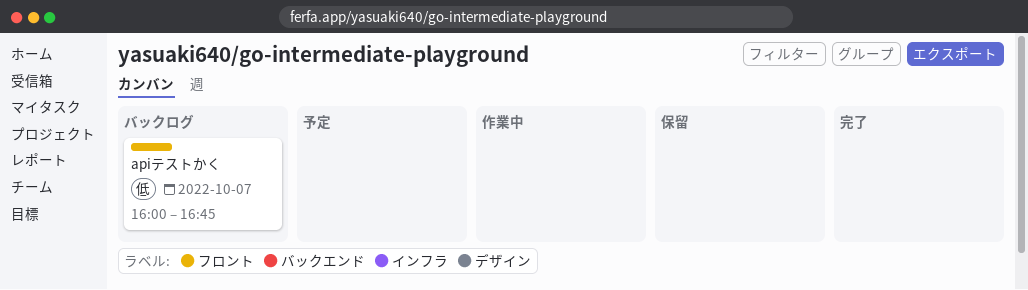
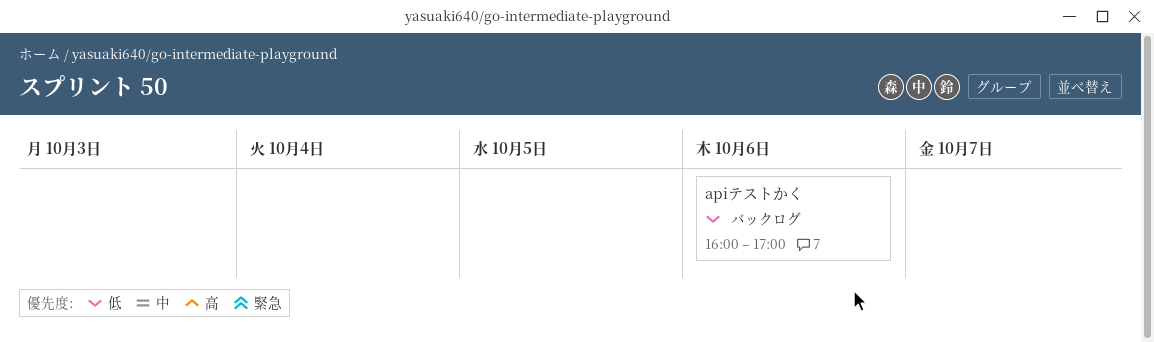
apiテストかく, day: Oct 7 -> Oct 6
apiテストかく, ends: 16:45 -> 17:00

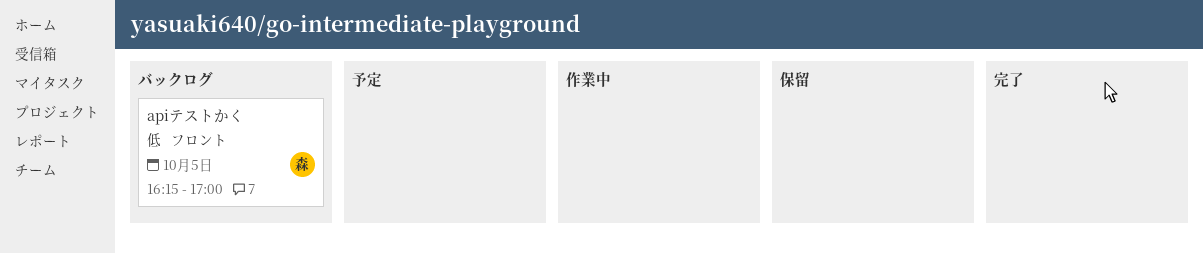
apiテストかく, day: Oct 6 -> Oct 5
apiテストかく, begins: 16:00 -> 16:15

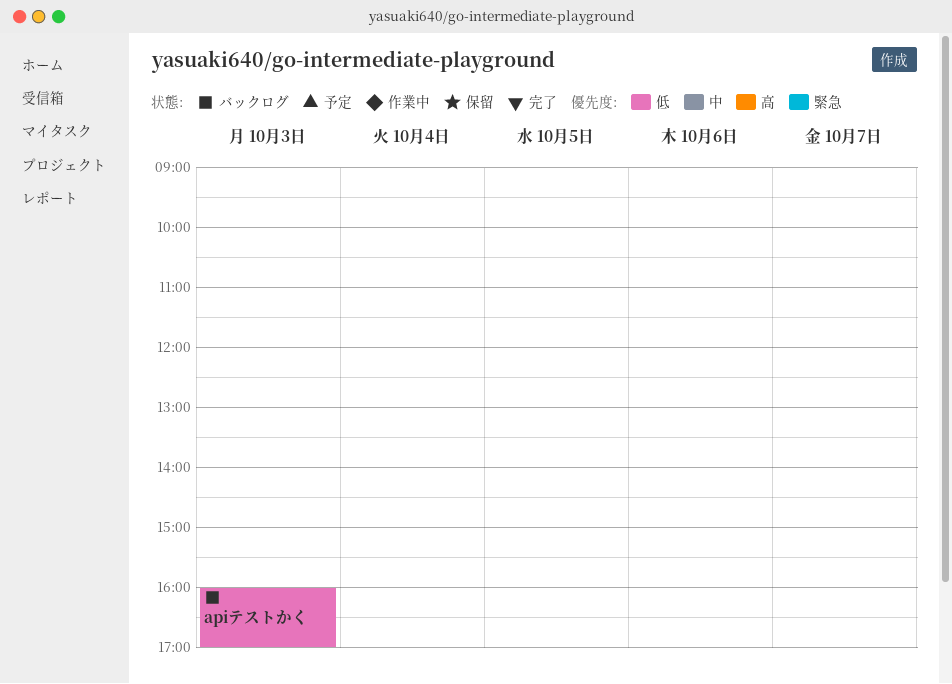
apiテストかく, day: Oct 5 -> Oct 3
apiテストかく, begins: 16:15 -> 16:00

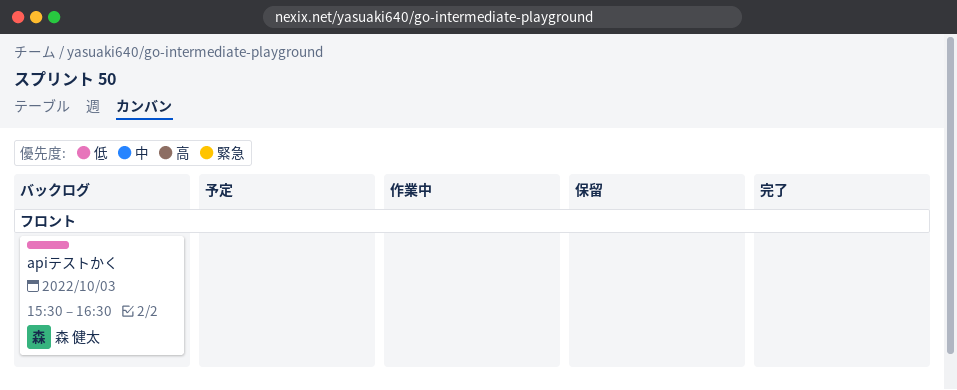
apiテストかく, begins: 16:00 -> 15:30
apiテストかく, ends: 17:00 -> 16:30

